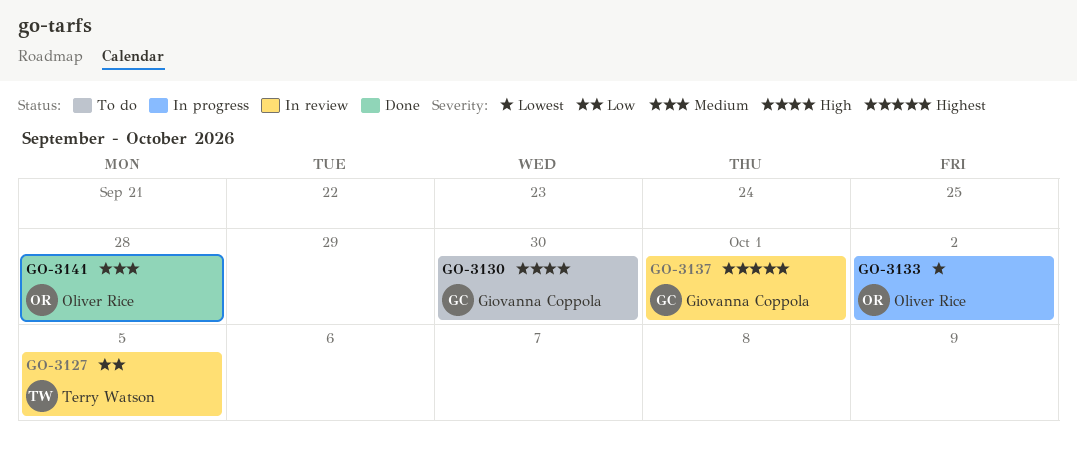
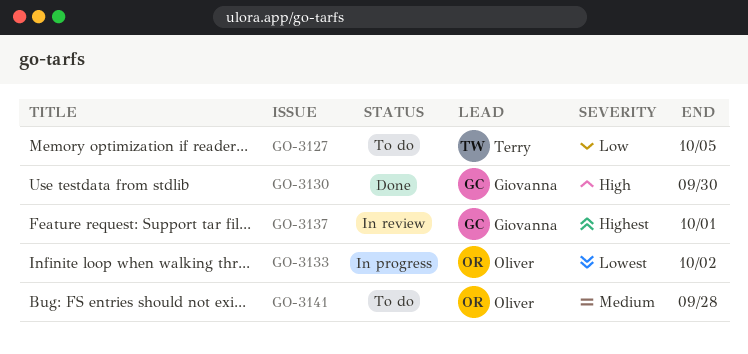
GO-3127, status: In review -> To do
GO-3130, status: To do -> Done
GO-3141, status: Done -> To do

